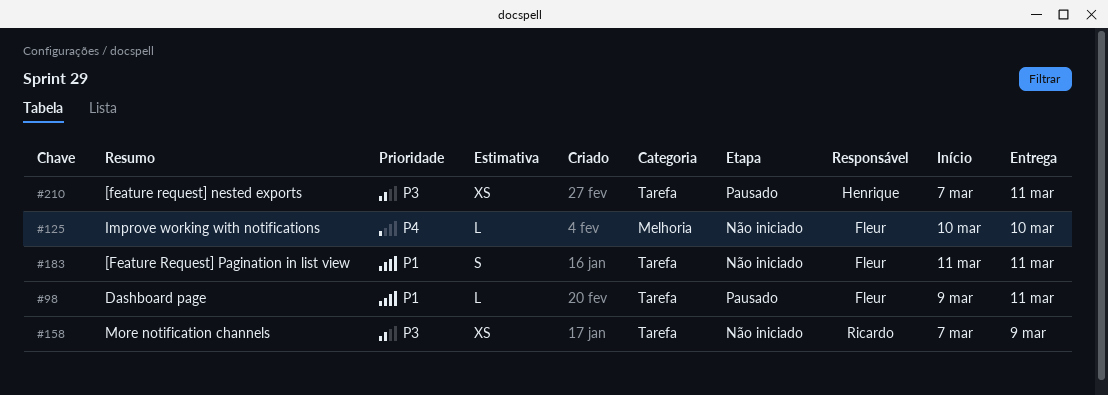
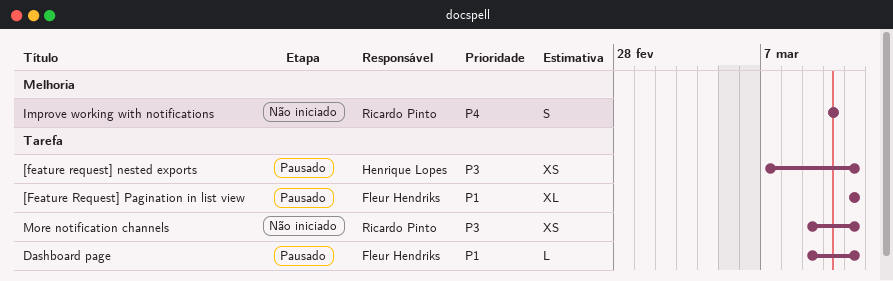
[Feature Request] Pagination in list view, status: Não iniciado -> Pausado
[Feature Request] Pagination in list view, estimate: S -> XL
Improve working with notifications, owner: Fleur Hendriks -> Ricardo Pinto
Improve working with notifications, estimate: L -> S
More notification channels, start: Mar 7 -> Mar 9
More notification channels, due: Mar 9 -> Mar 11

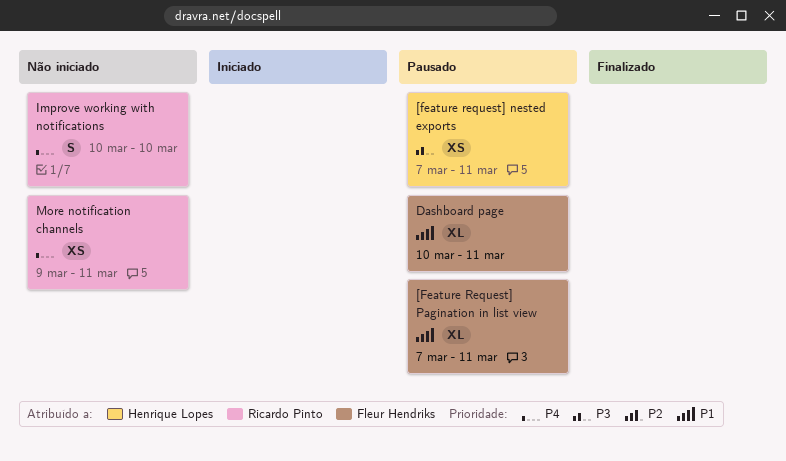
[Feature Request] Pagination in list view, start: Mar 11 -> Mar 7
Dashboard page, estimate: L -> XL
Dashboard page, start: Mar 9 -> Mar 10
More notification channels, priority: P3 -> P4

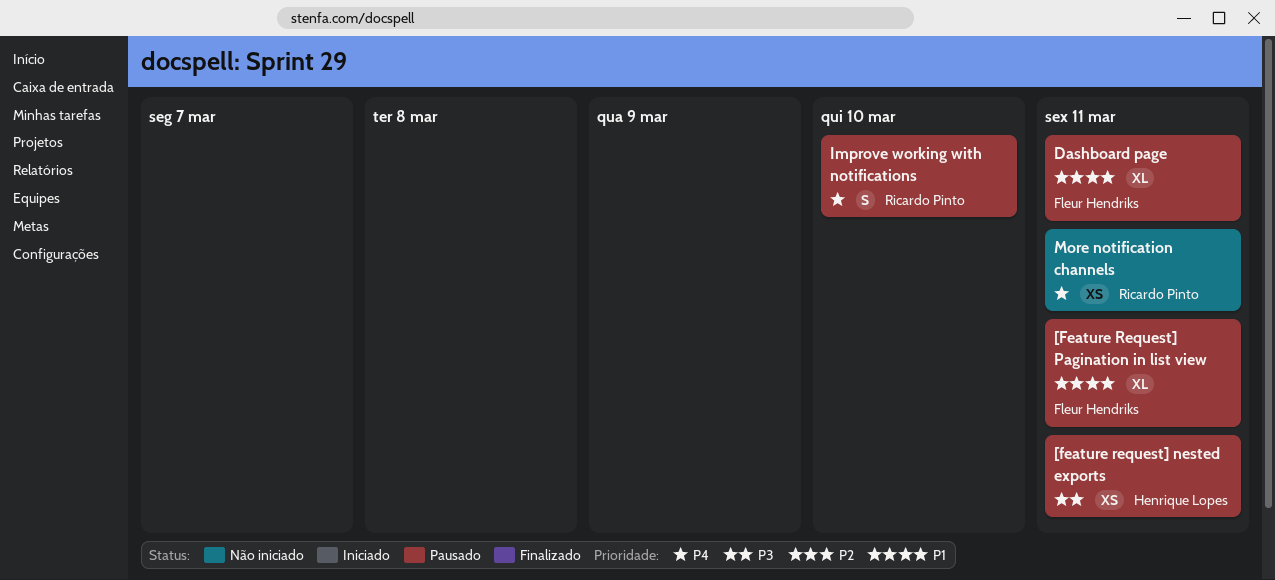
Improve working with notifications, status: Não iniciado -> Pausado

